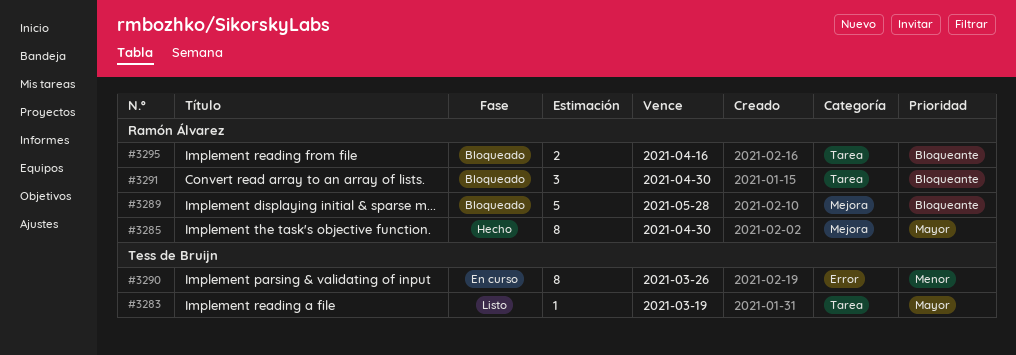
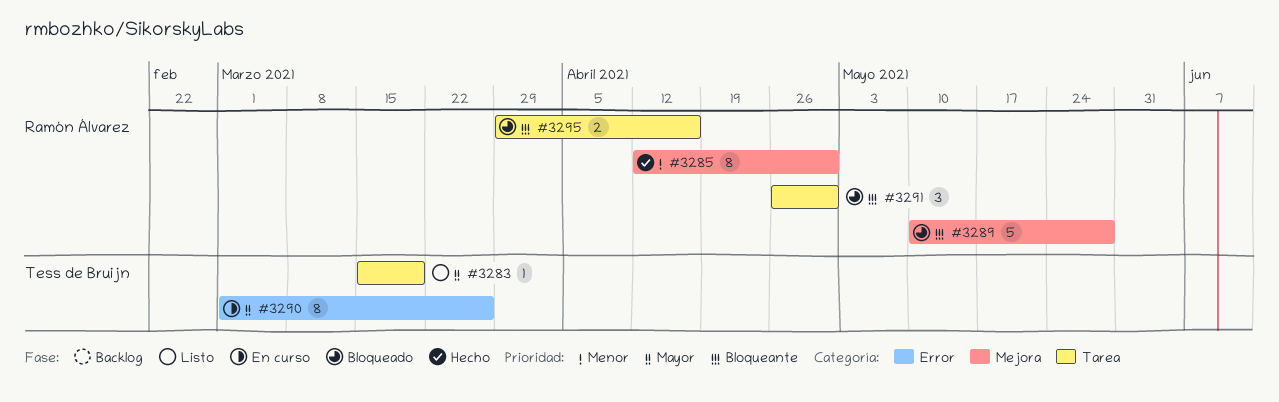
#3285, priority: Mayor -> Menor
#3290, priority: Menor -> Mayor

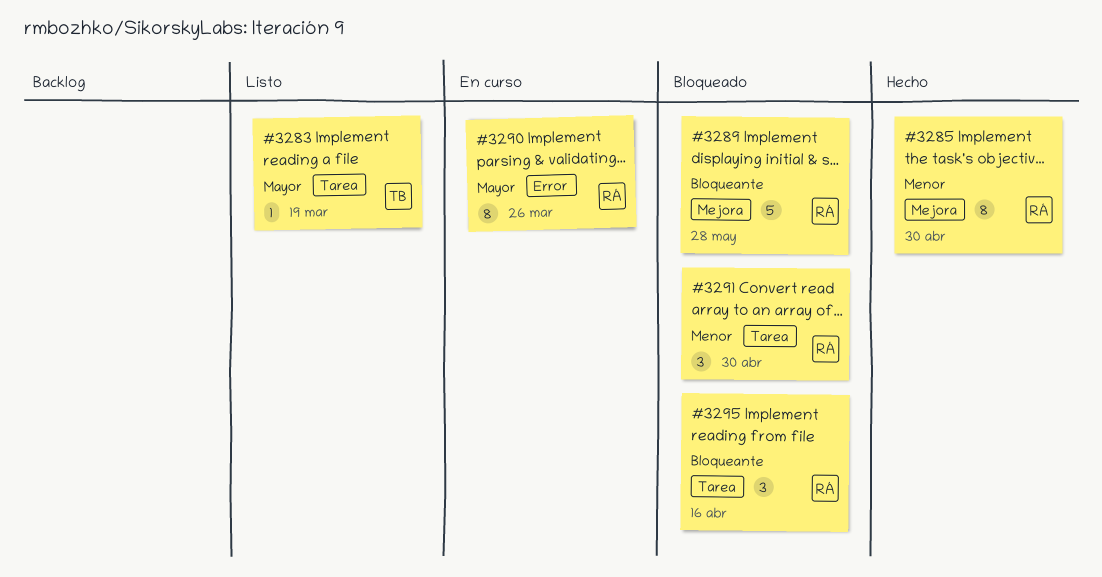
#3290, owner: Tess de Bruijn -> Ramón Álvarez
#3291, priority: Bloqueante -> Menor
#3295, estimate: 2 -> 3

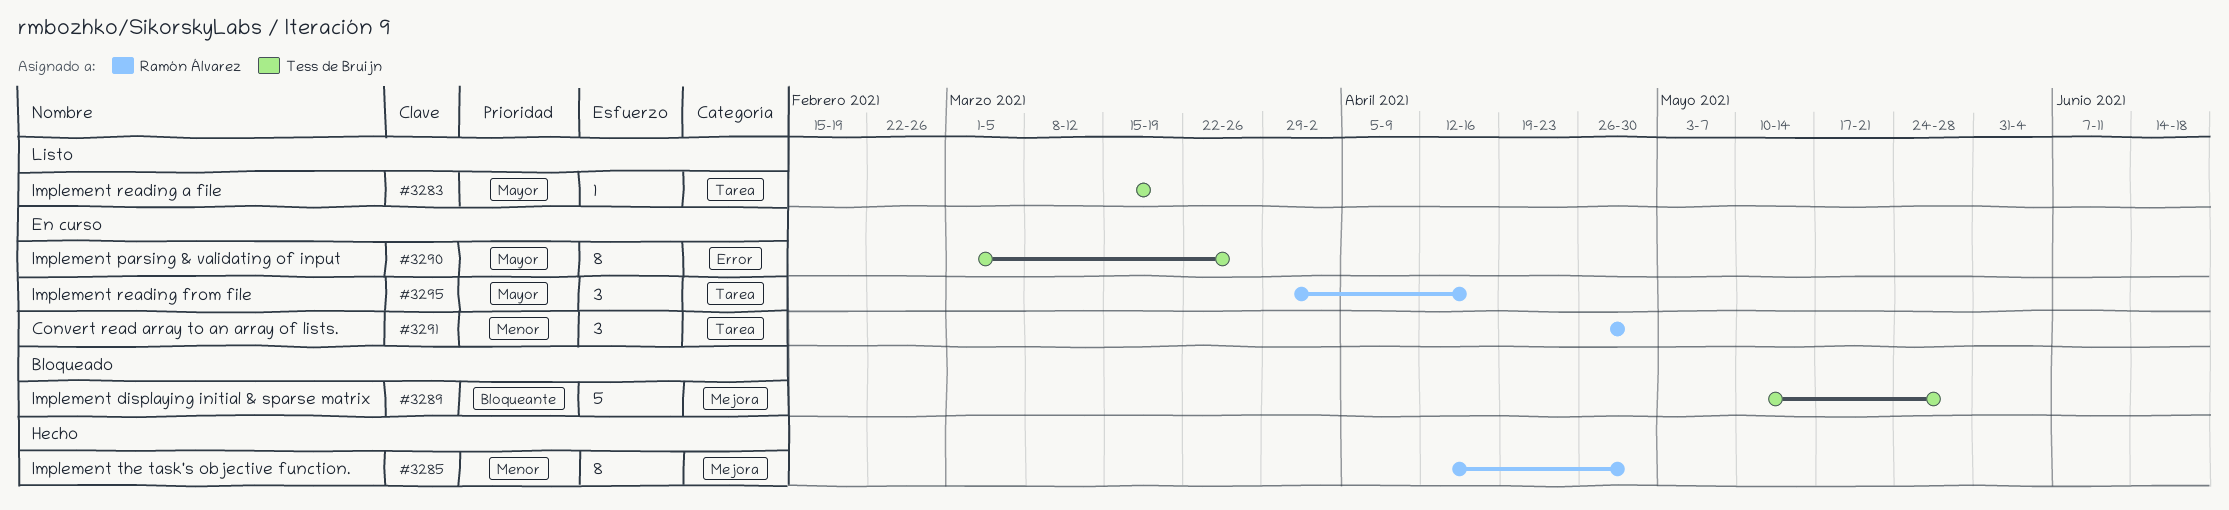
#3289, owner: Ramón Álvarez -> Tess de Bruijn
#3290, owner: Ramón Álvarez -> Tess de Bruijn
#3291, status: Bloqueado -> En curso
#3295, status: Bloqueado -> En curso
#3295, priority: Bloqueante -> Mayor

